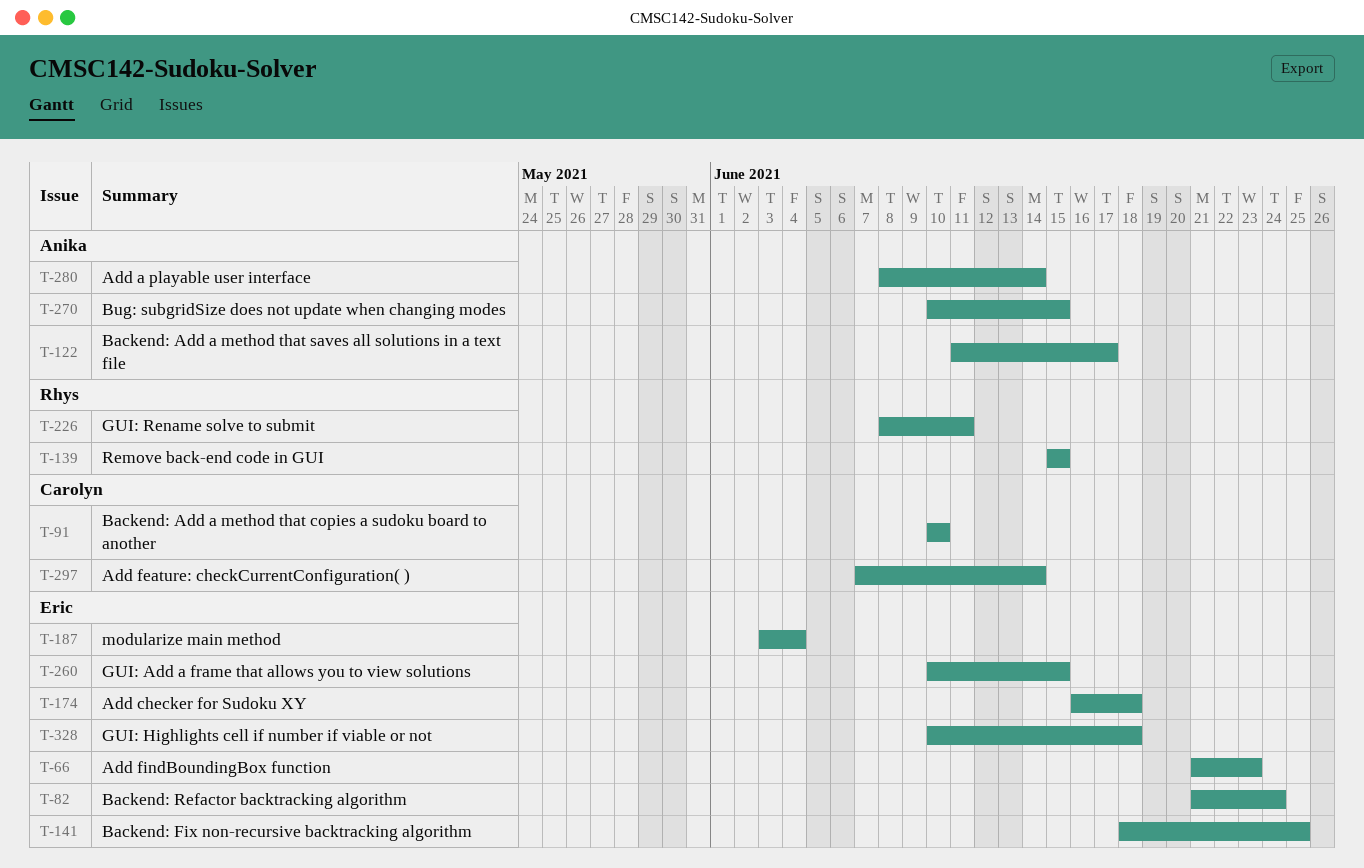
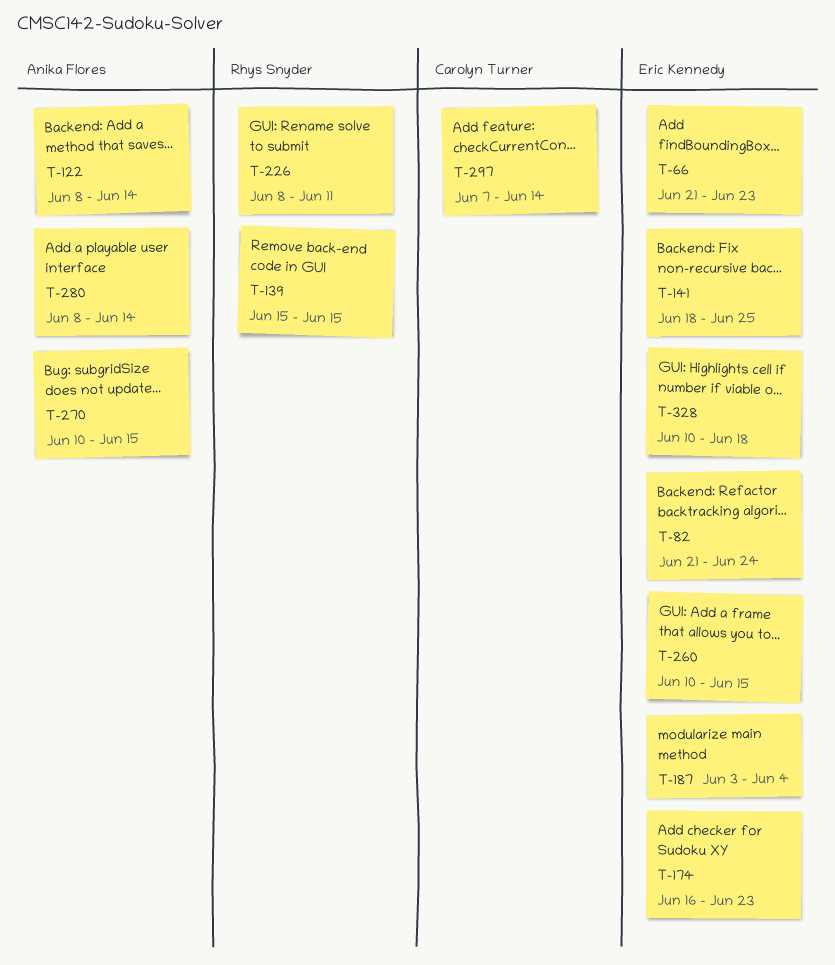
T-91: present -> none
T-122, start: Jun 11 -> Jun 8
T-122, due: Jun 17 -> Jun 14
T-174, due: Jun 18 -> Jun 23

